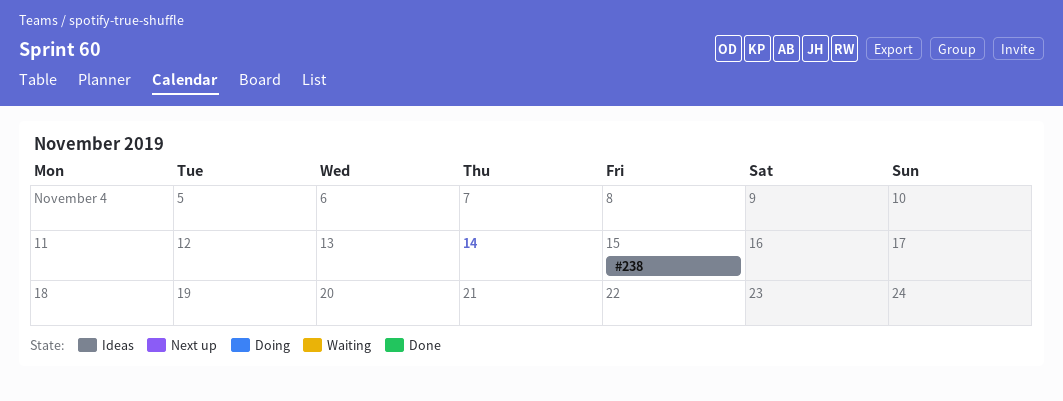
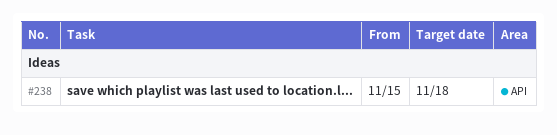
#238, due: Nov 15 -> Nov 18

